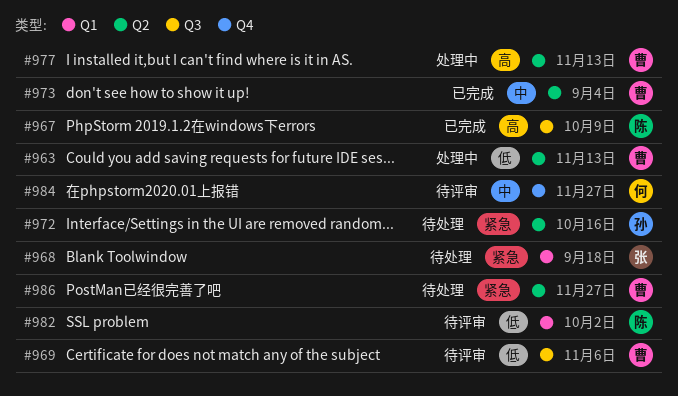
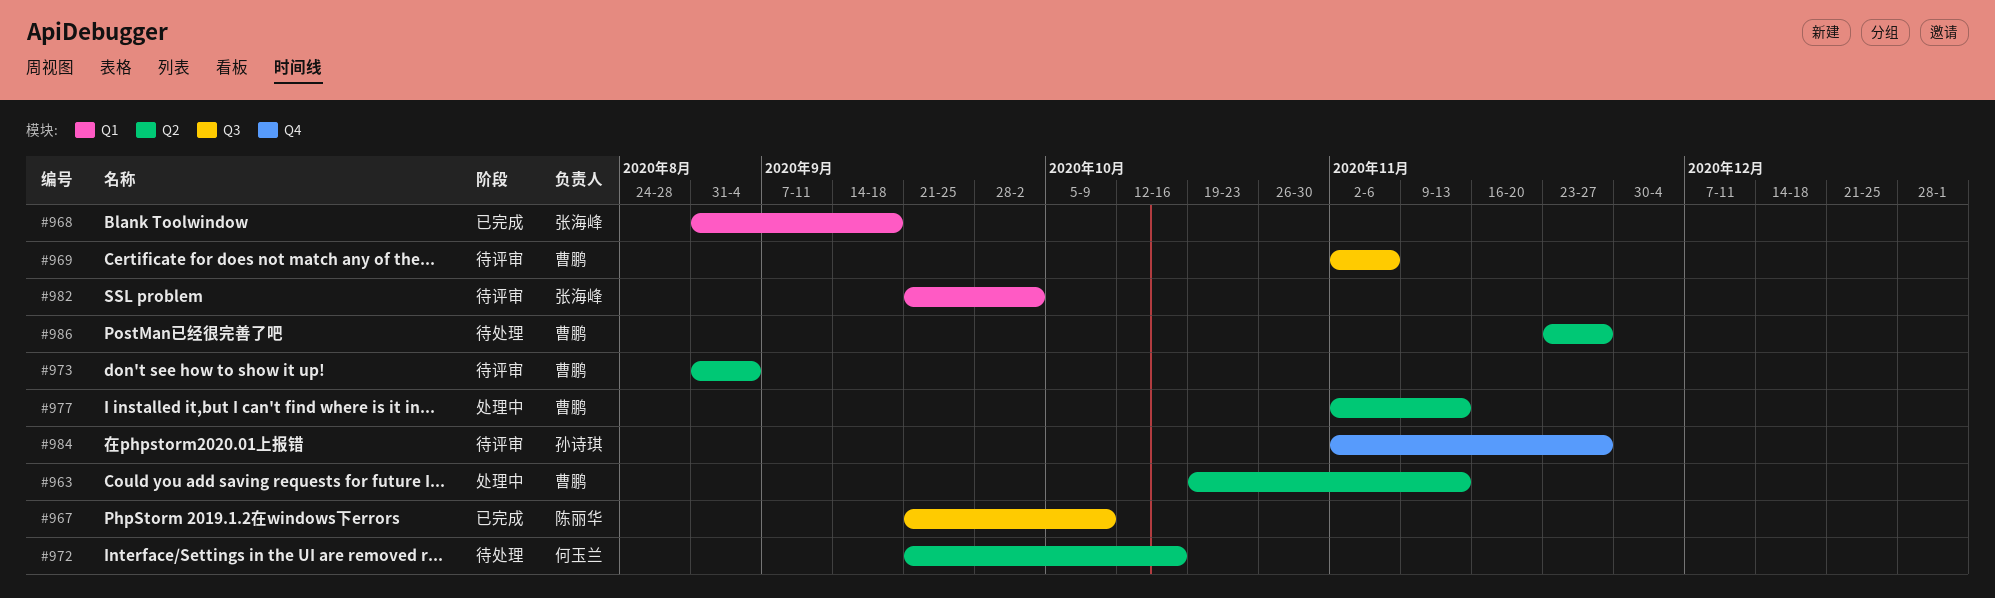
#968, status: 待处理 -> 已完成
#972, owner: 孙诗琪 -> 何玉兰
#973, status: 已完成 -> 待评审
#982, owner: 陈丽华 -> 张海峰
#984, owner: 何玉兰 -> 孙诗琪

